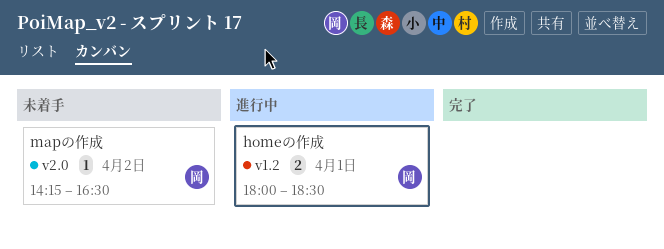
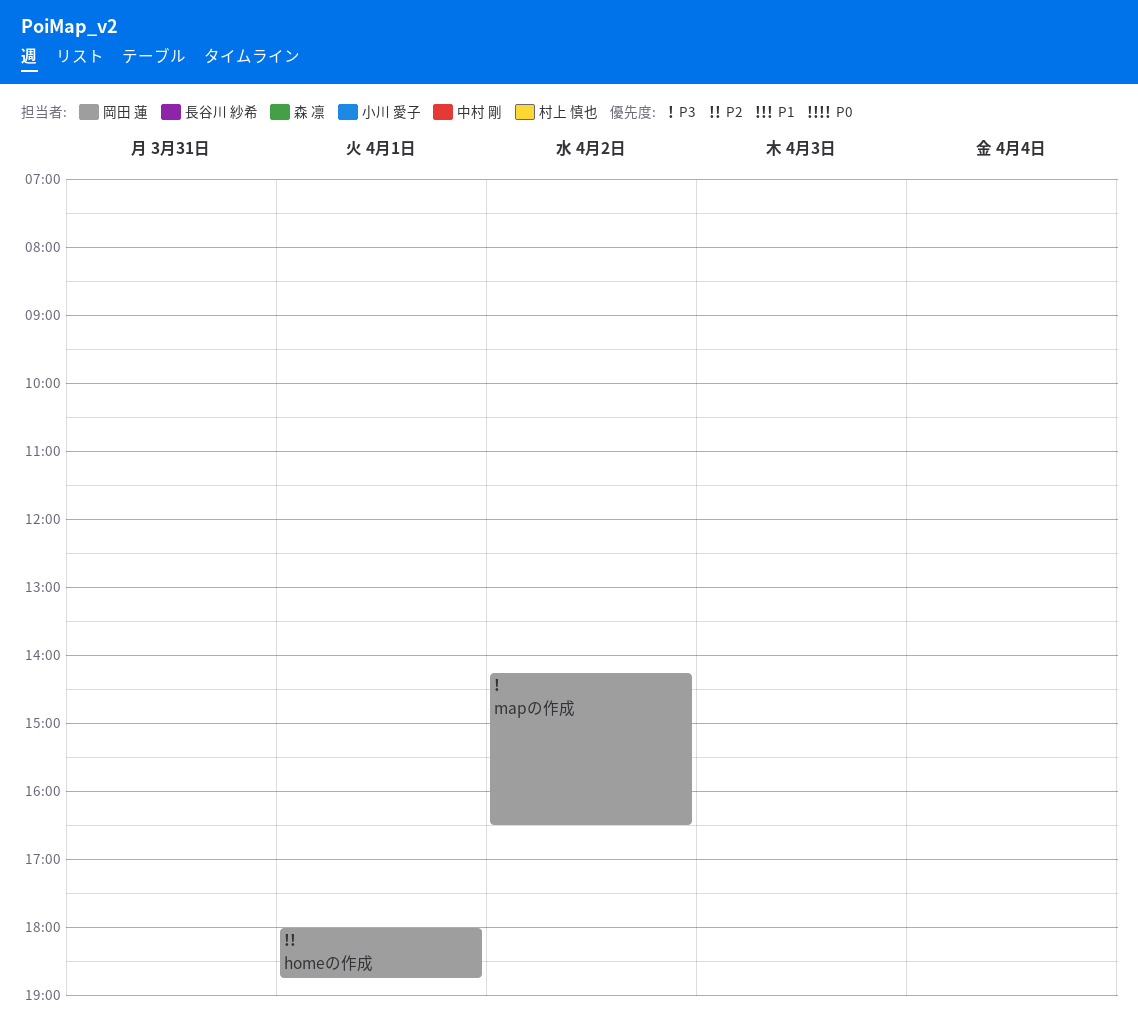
homeの作成, ends: 18:30 -> 18:45

